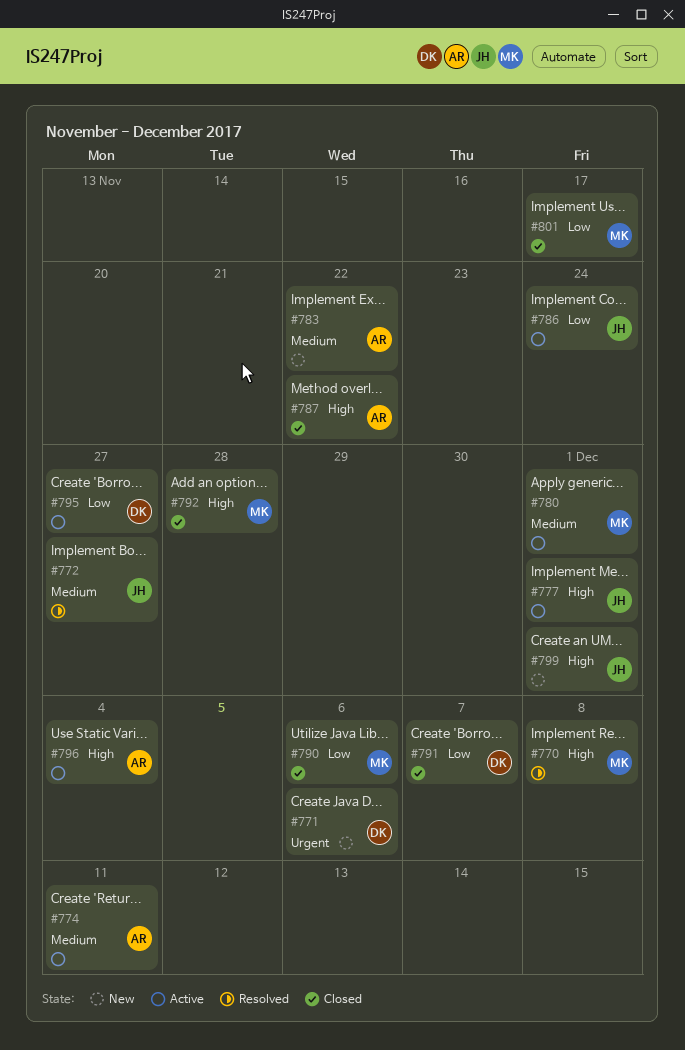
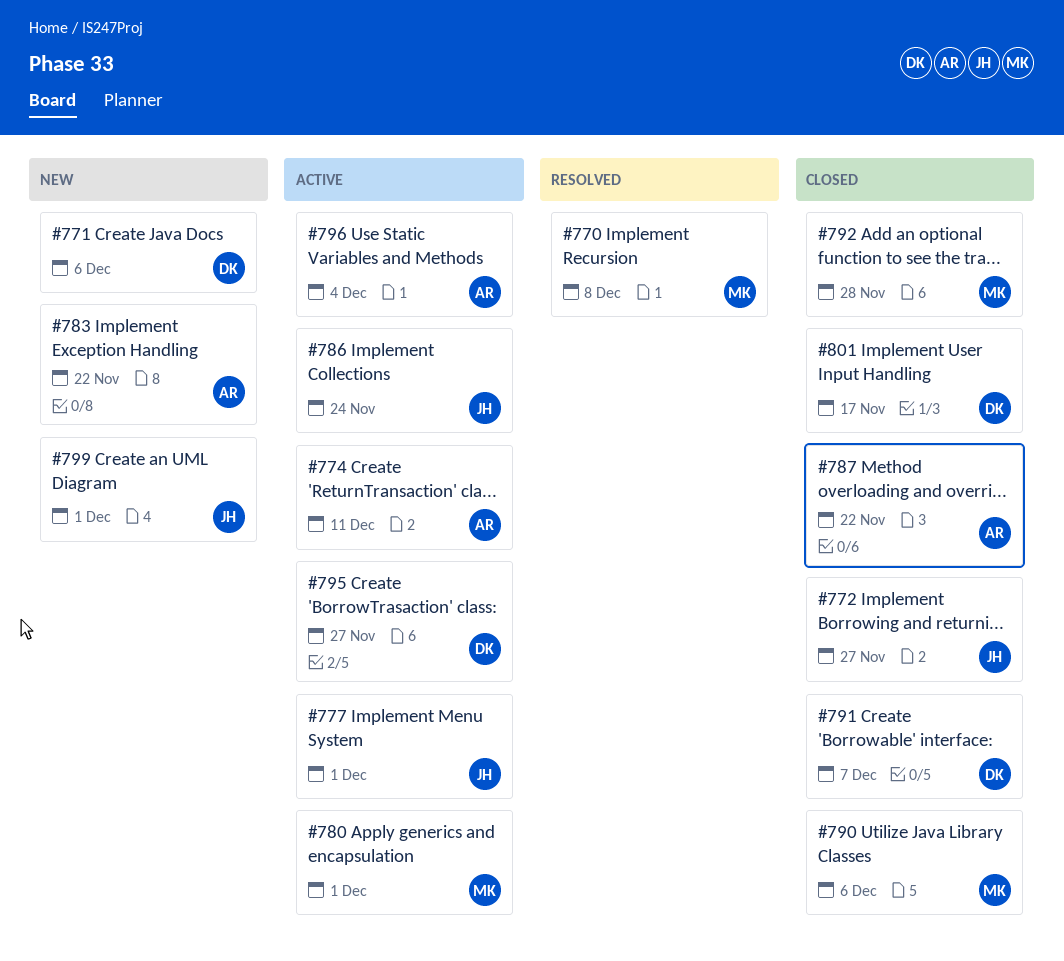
#772, status: Resolved -> Closed
#801, owner: MK -> DK

